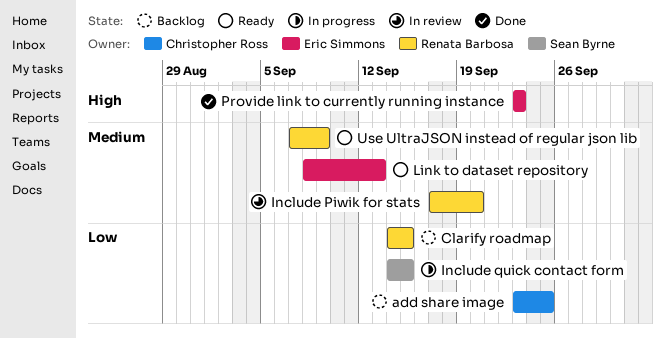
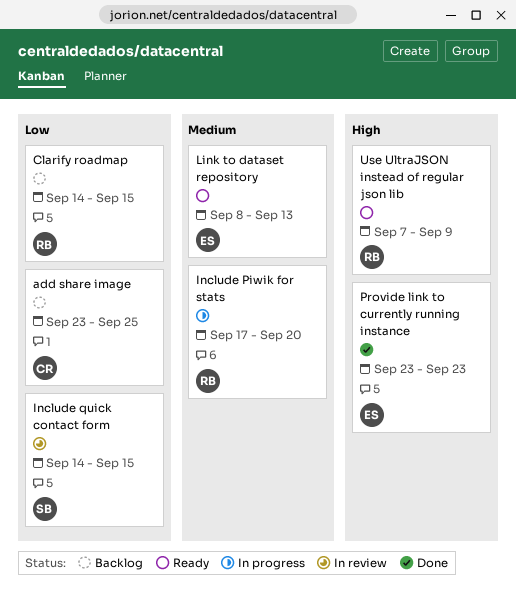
Include Piwik for stats, status: In review -> In progress
Include quick contact form, status: In progress -> In review
Use UltraJSON instead of regular json lib, priority: Medium -> High

